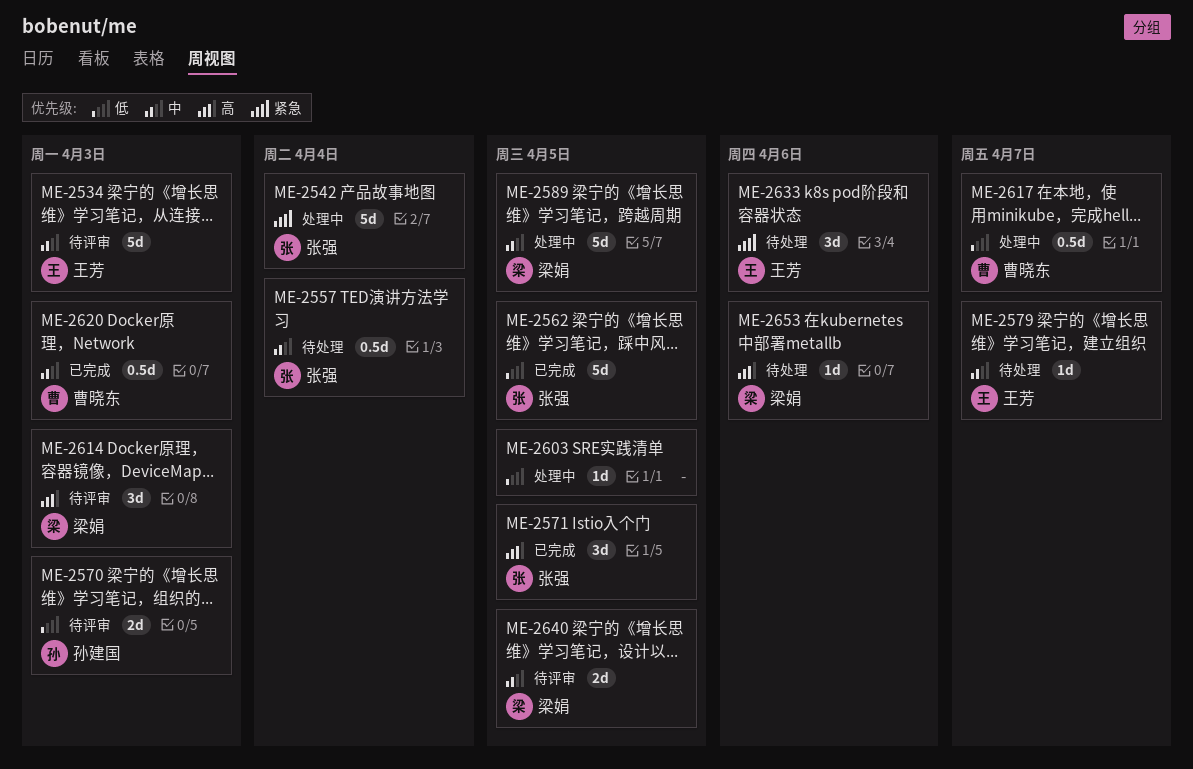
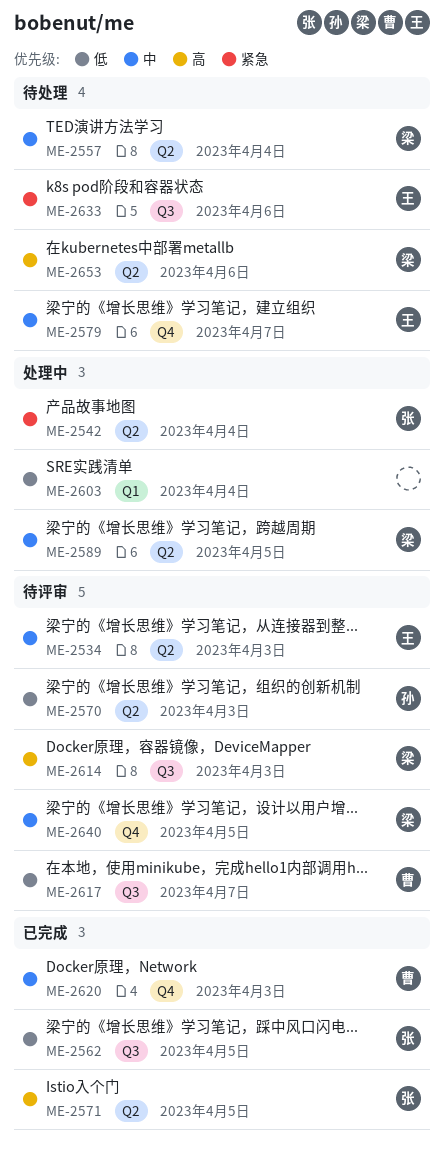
ME-2557, owner: 张强 -> 梁娟
ME-2603, due: Apr 5 -> Apr 4
ME-2617, status: 处理中 -> 待评审

